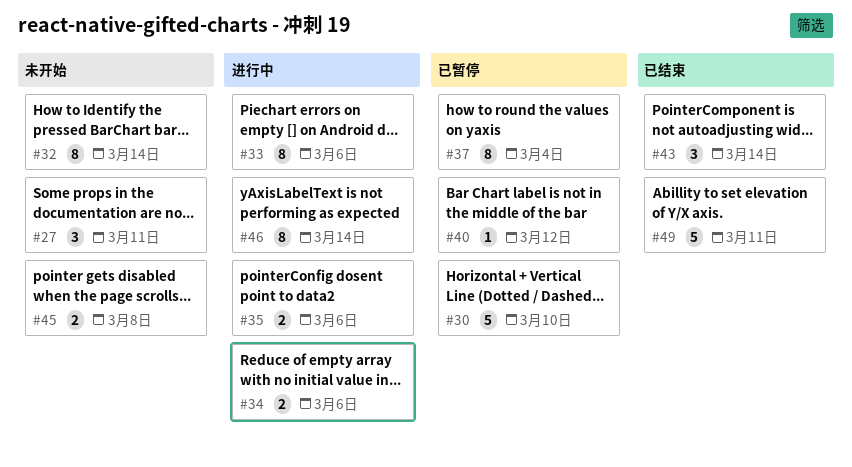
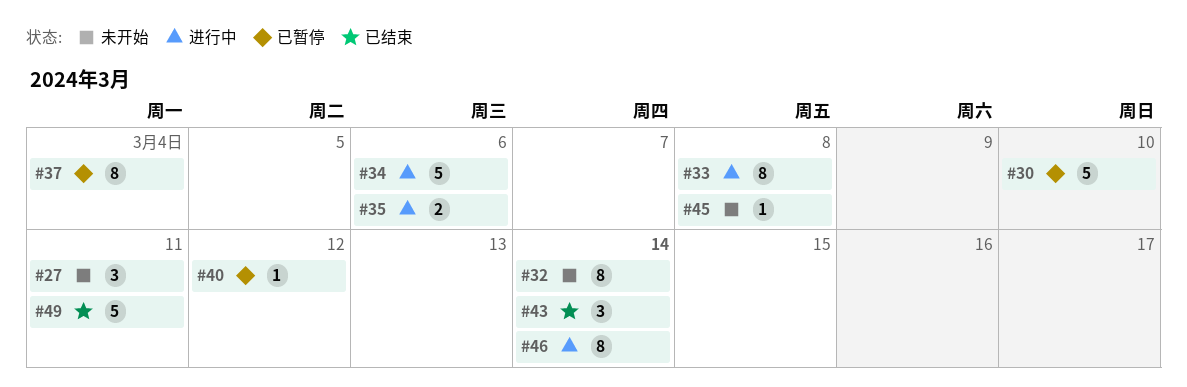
#33, due: Mar 6 -> Mar 8
#34, estimate: 2 -> 5
#45, estimate: 2 -> 1

